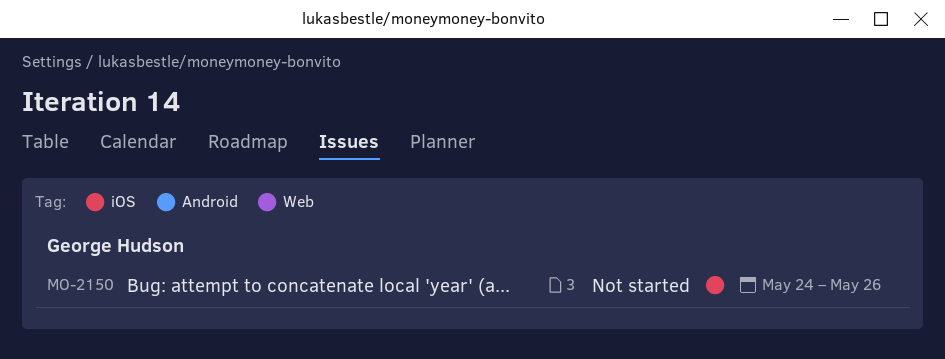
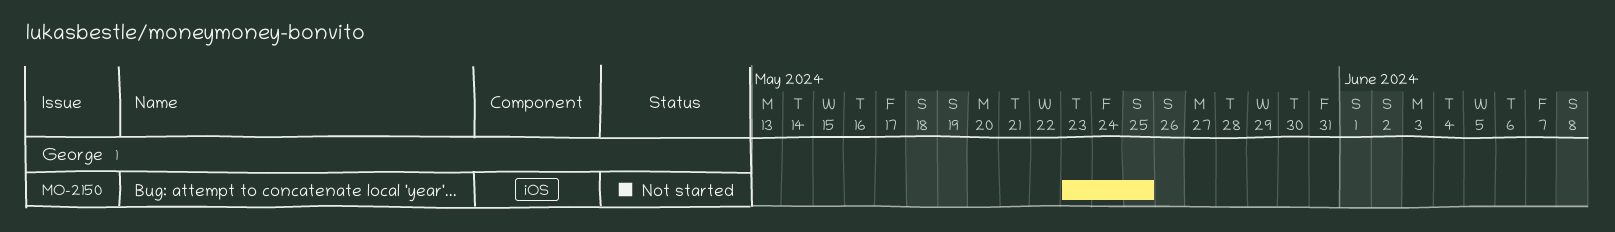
MO-2150, start: May 24 -> May 23
MO-2150, due: May 26 -> May 25

